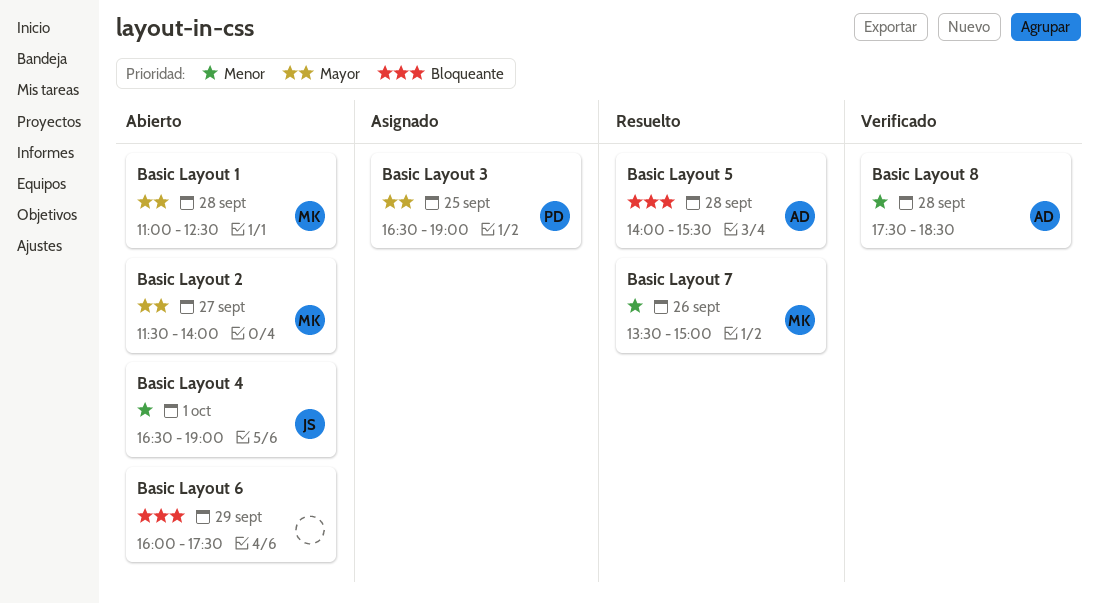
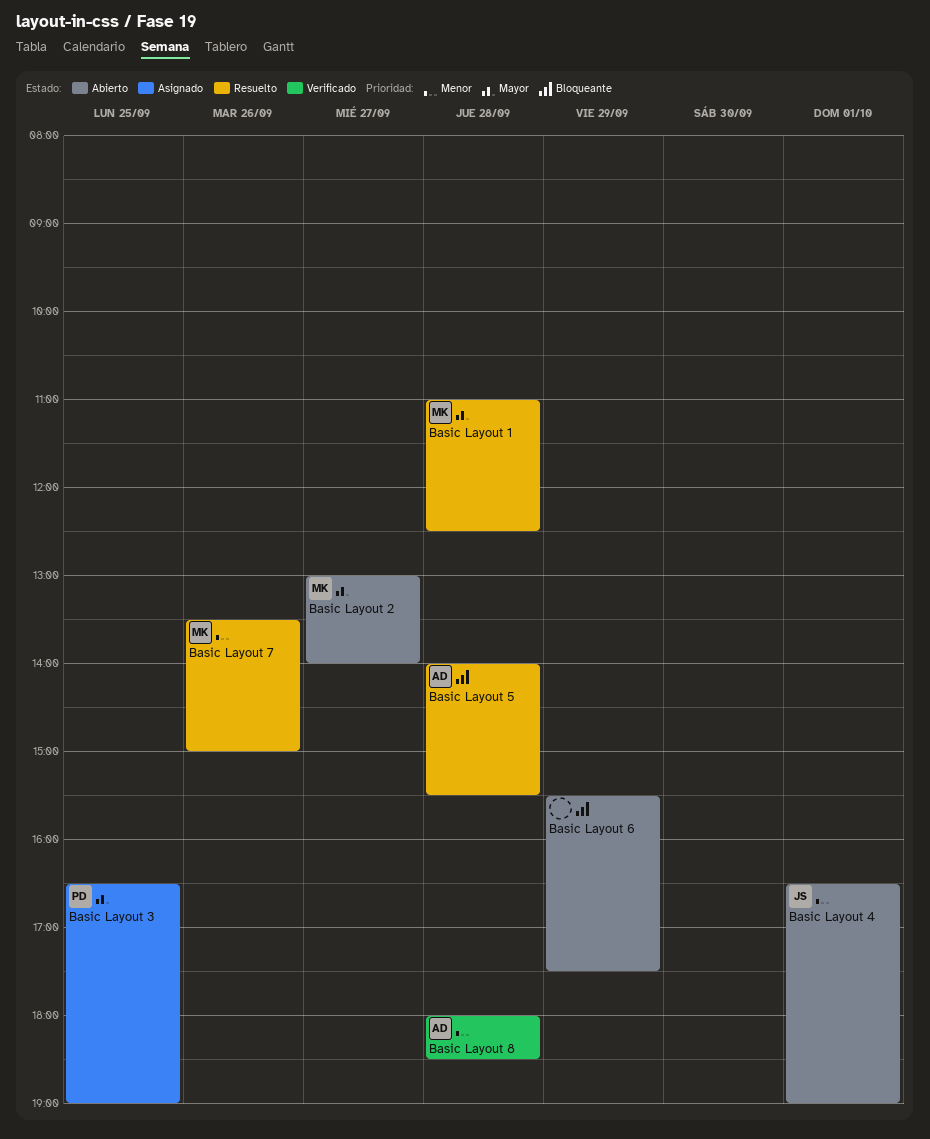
Basic Layout 1, status: Abierto -> Resuelto
Basic Layout 2, begins: 11:30 -> 13:00
Basic Layout 6, begins: 16:00 -> 15:30
Basic Layout 8, begins: 17:30 -> 18:00

